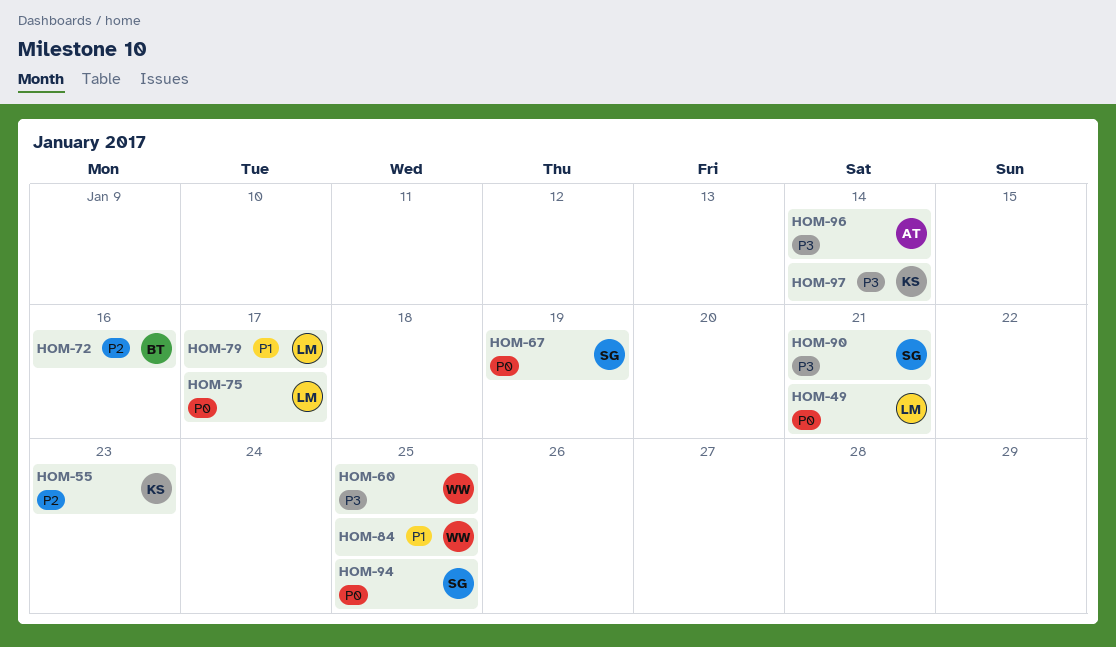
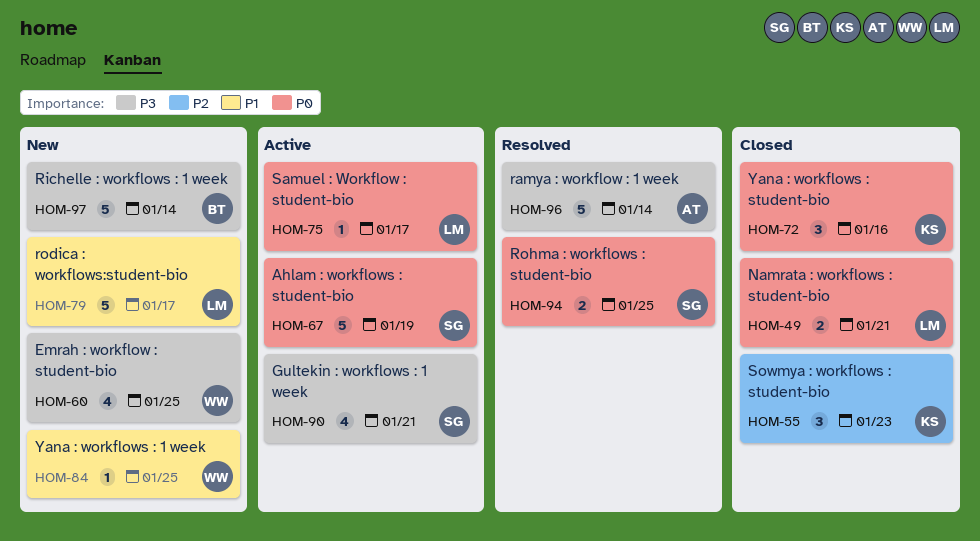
HOM-72, owner: BT -> KS
HOM-72, priority: P2 -> P0
HOM-97, owner: KS -> BT

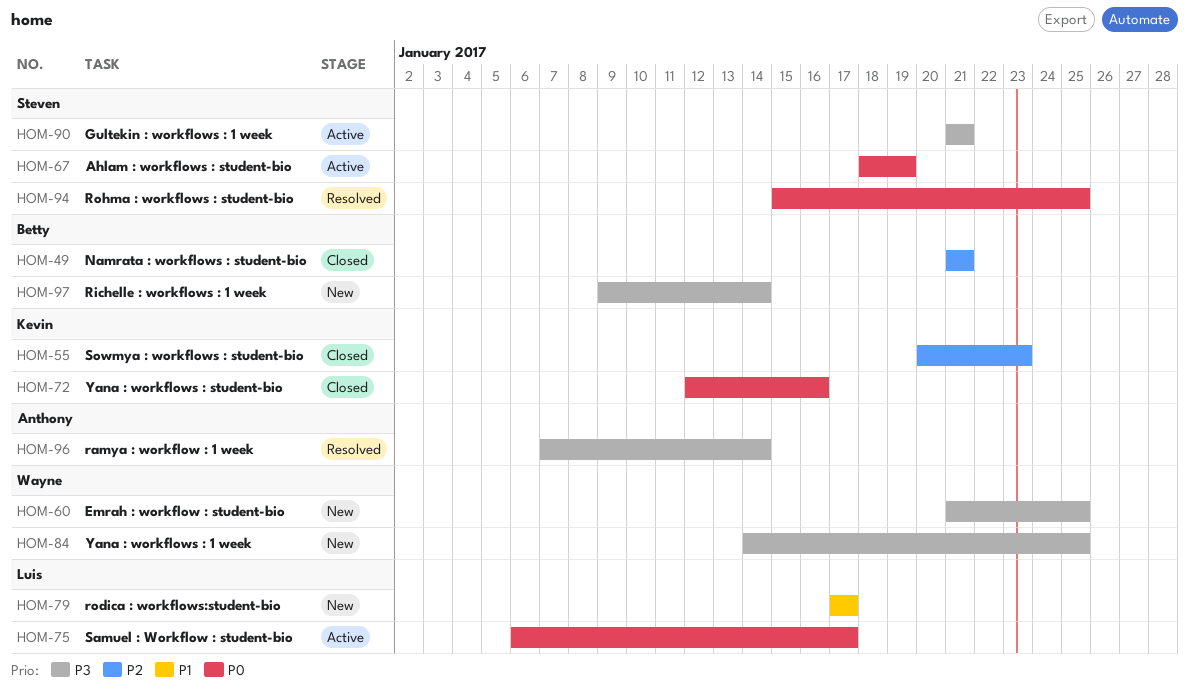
HOM-49, owner: Luis -> Betty
HOM-49, priority: P0 -> P2
HOM-84, priority: P1 -> P3

